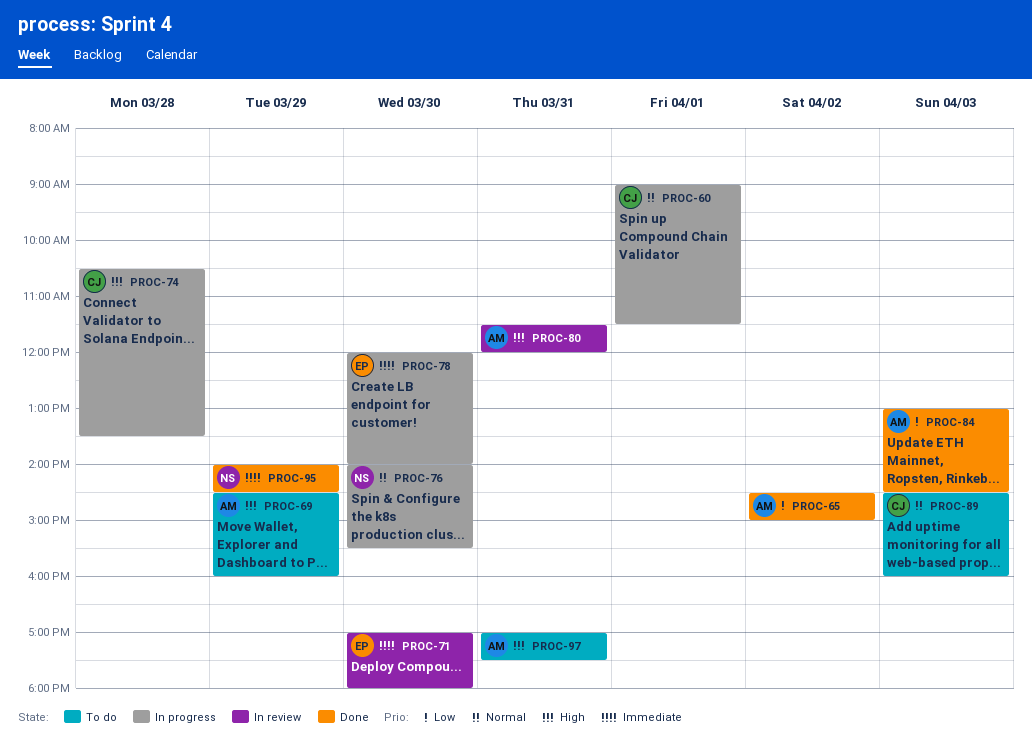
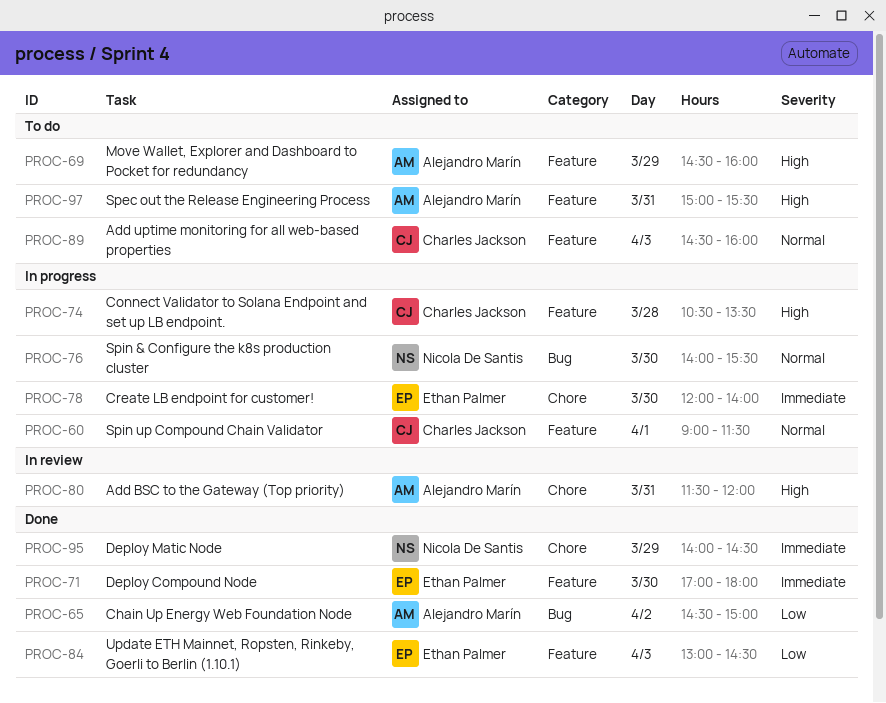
PROC-71, status: In review -> Done
PROC-84, owner: Alejandro Marín -> Ethan Palmer
PROC-97, begins: 17:00 -> 15:00
PROC-97, ends: 17:30 -> 15:30

